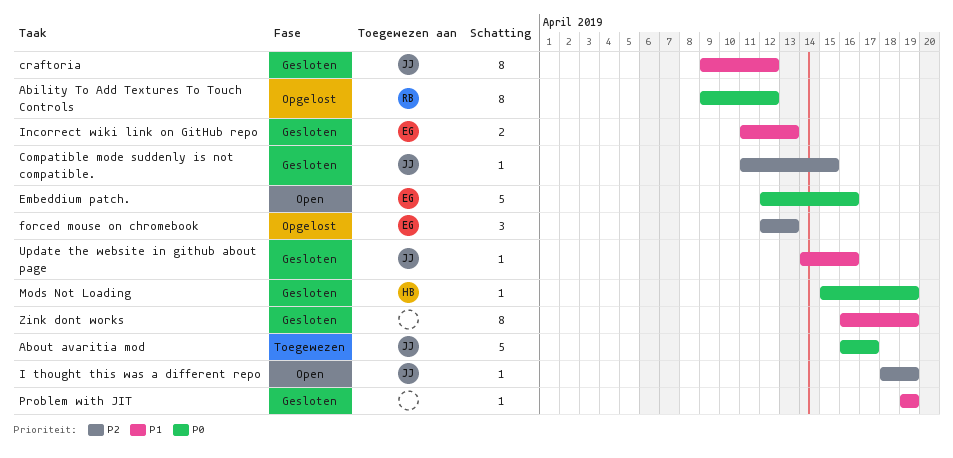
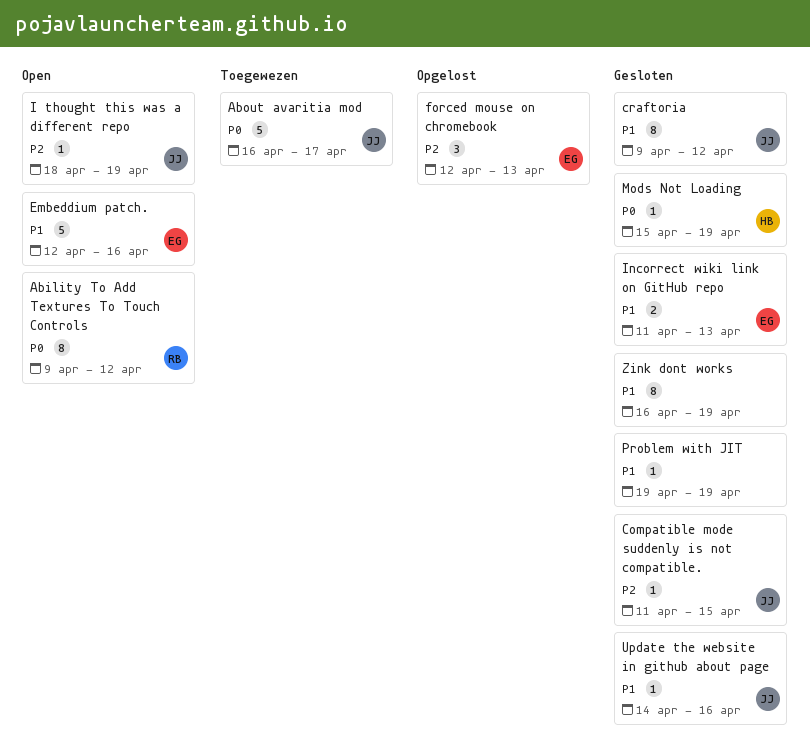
Ability To Add Textures To Touch Controls, status: Opgelost -> Open
Embeddium patch., priority: P0 -> P1

